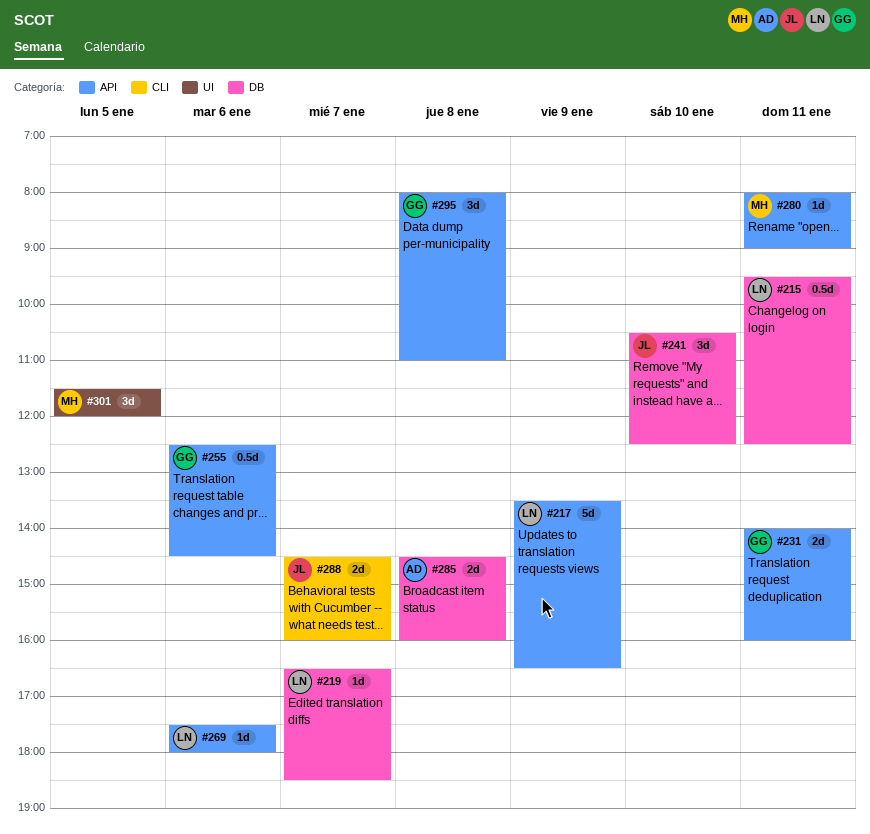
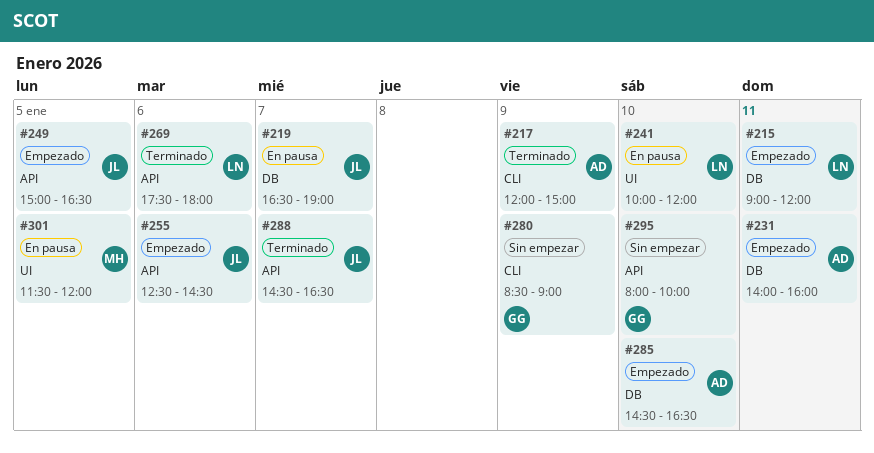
#215, begins: 09:30 -> 09:00
#215, ends: 12:30 -> 12:00
#217, owner: LN -> AD
#217, label: API -> CLI
#217, begins: 13:30 -> 12:00
#217, ends: 16:30 -> 15:00
#219, owner: LN -> JL
#219, ends: 18:30 -> 19:00
#231, owner: GG -> AD
#231, label: API -> DB
#241, owner: JL -> LN
#241, label: DB -> UI
#241, begins: 10:30 -> 10:00
#241, ends: 12:30 -> 12:00
#249: none -> present
#255, owner: GG -> JL
#280, owner: MH -> GG
#280, label: API -> CLI
#280, day: Jan 11 -> Jan 9
#280, begins: 08:00 -> 08:30
#285, day: Jan 8 -> Jan 10
#285, ends: 16:00 -> 16:30
#288, label: CLI -> API
#288, ends: 16:00 -> 16:30
#295, day: Jan 8 -> Jan 10
#295, ends: 11:00 -> 10:00

